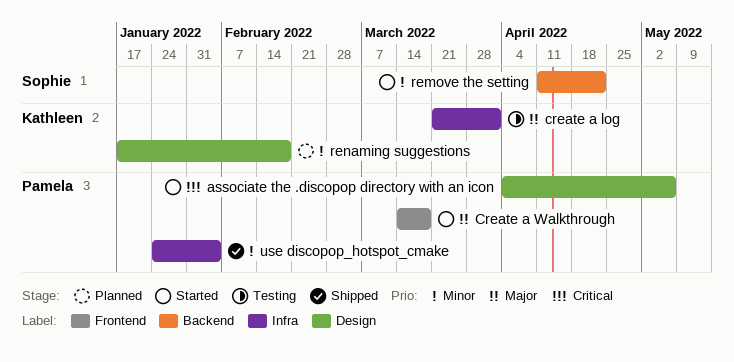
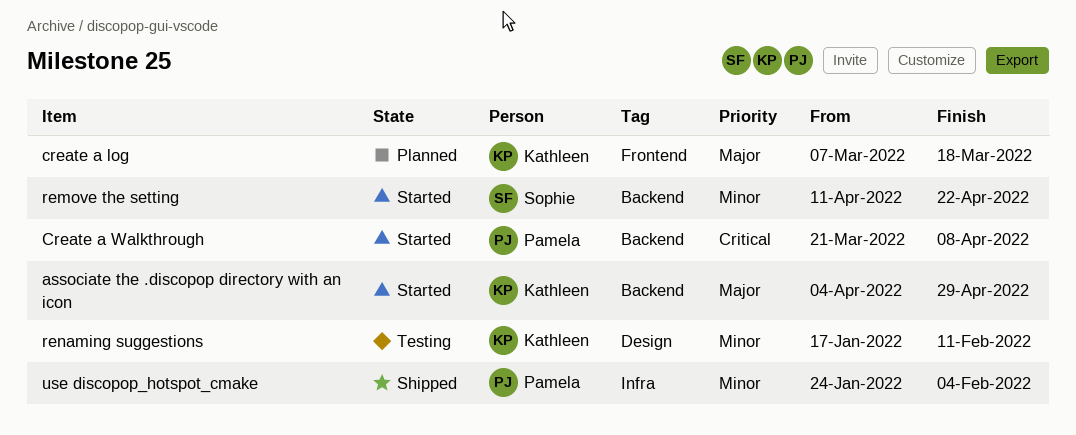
associate the .discopop directory with an icon, owner: Pamela -> Kathleen
associate the .discopop directory with an icon, priority: Critical -> Major
associate the .discopop directory with an icon, label: Design -> Backend
associate the .discopop directory with an icon, due: May 6 -> Apr 29
create a log, status: Testing -> Planned
create a log, label: Infra -> Frontend
create a log, start: Mar 21 -> Mar 7
create a log, due: Apr 1 -> Mar 18
Create a Walkthrough, priority: Major -> Critical
Create a Walkthrough, label: Frontend -> Backend
Create a Walkthrough, start: Mar 14 -> Mar 21
Create a Walkthrough, due: Mar 18 -> Apr 8
renaming suggestions, status: Planned -> Testing
renaming suggestions, due: Feb 18 -> Feb 11

